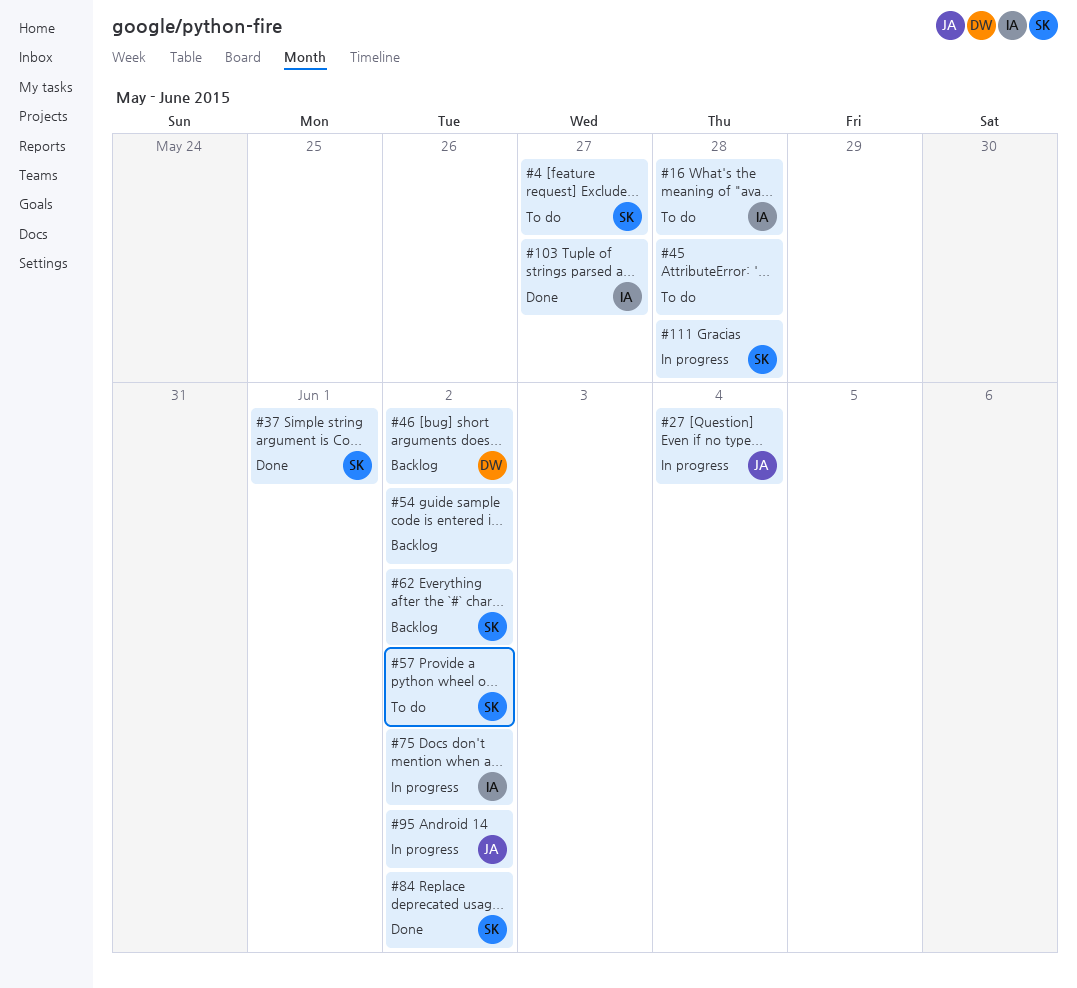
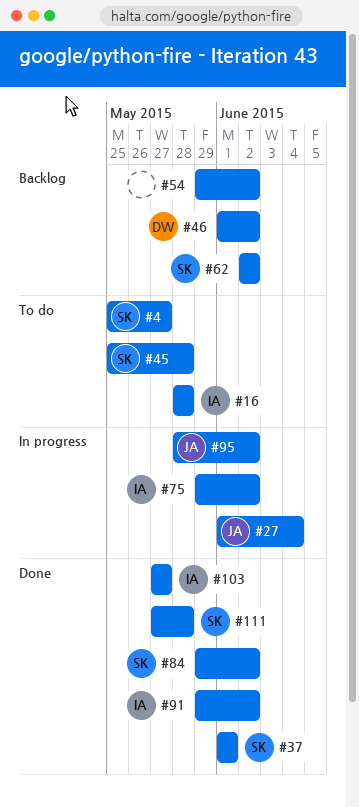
#45, owner: none -> SK
#57: present -> none
#91: none -> present
#111, status: In progress -> Done

